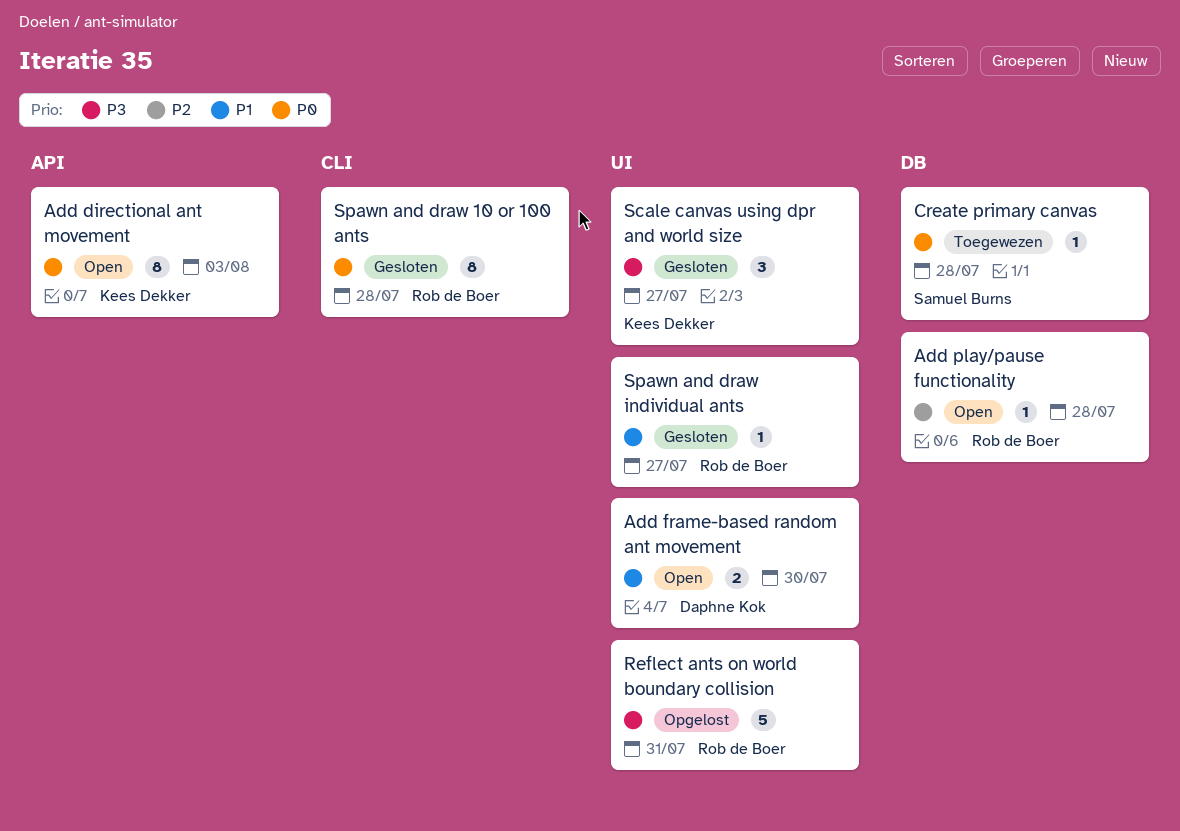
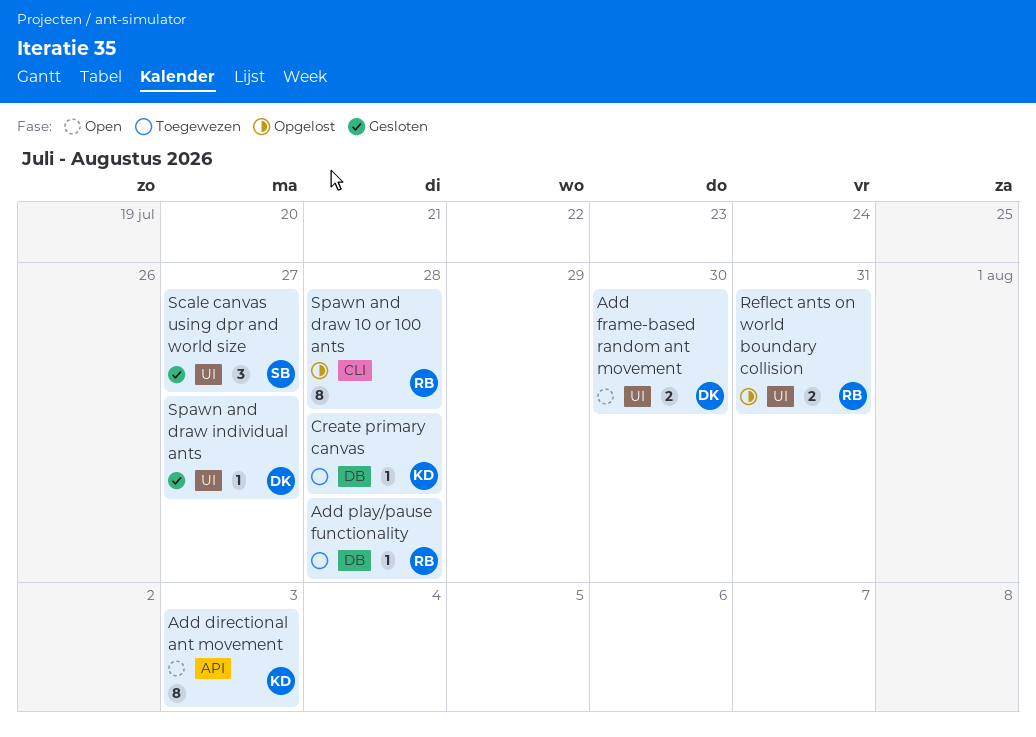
Add play/pause functionality, status: Open -> Toegewezen
Create primary canvas, owner: Samuel Burns -> Kees Dekker
Reflect ants on world boundary collision, estimate: 5 -> 2
Scale canvas using dpr and world size, owner: Kees Dekker -> Samuel Burns
Spawn and draw 10 or 100 ants, status: Gesloten -> Opgelost
Spawn and draw individual ants, owner: Rob de Boer -> Daphne Kok

